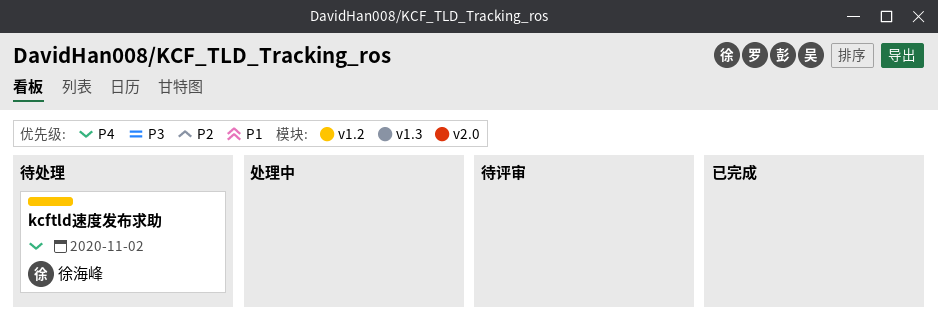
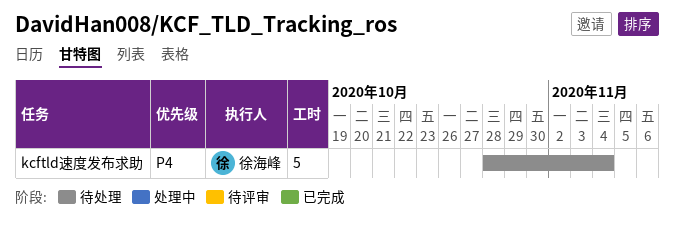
kcftld速度发布求助, due: Nov 2 -> Nov 4

